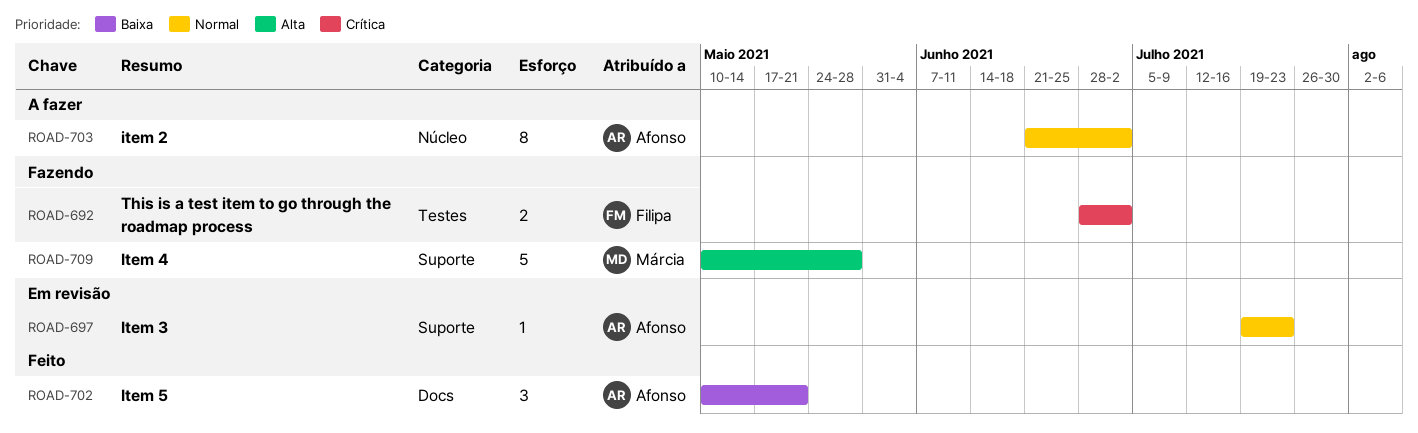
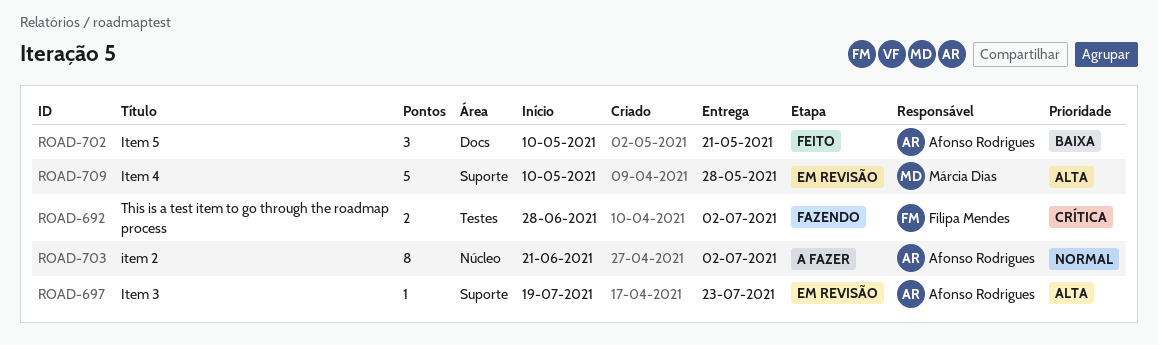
ROAD-697, priority: Normal -> Alta
ROAD-709, status: Fazendo -> Em revisão

